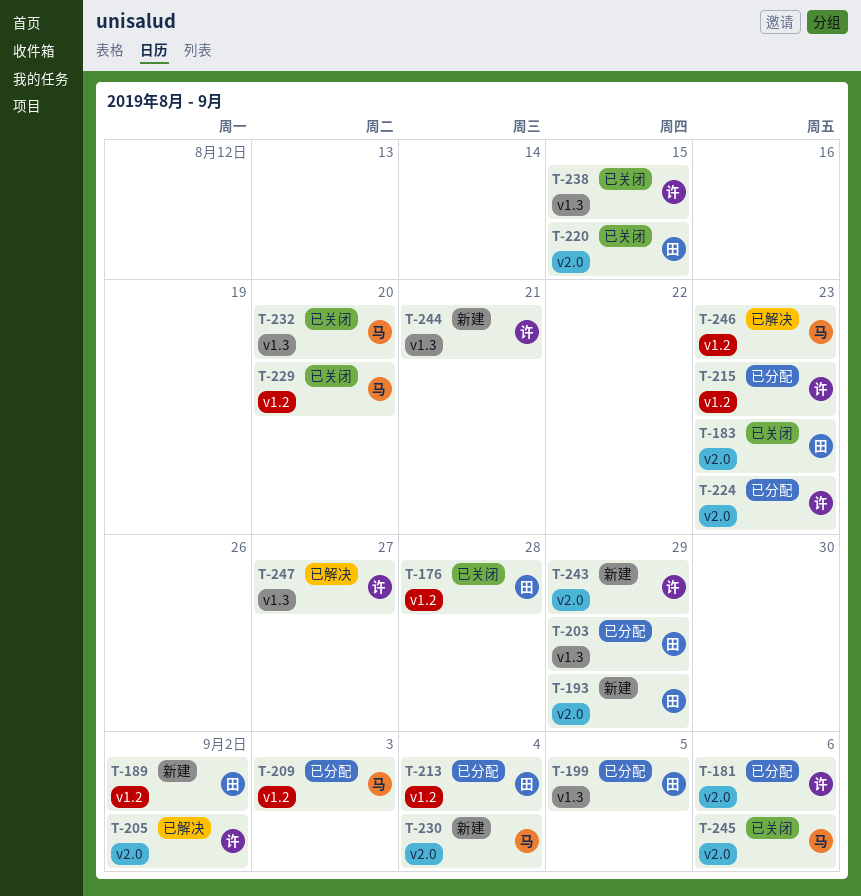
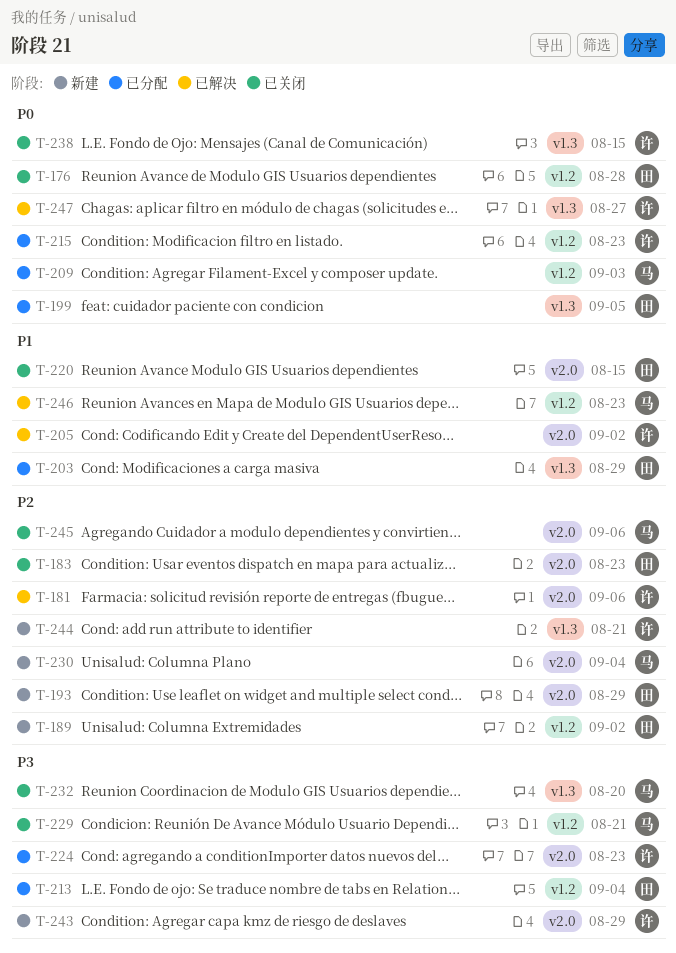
T-181, status: 已分配 -> 已解决
T-229, due: Aug 20 -> Aug 21

